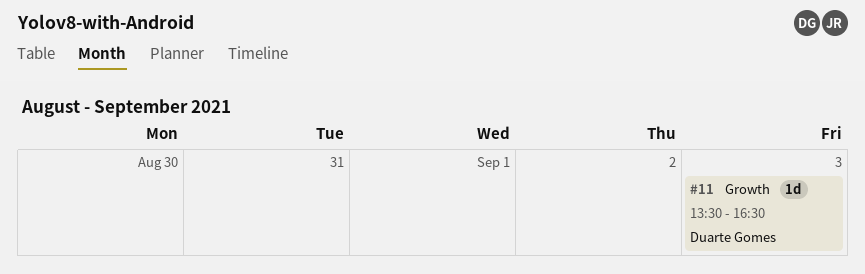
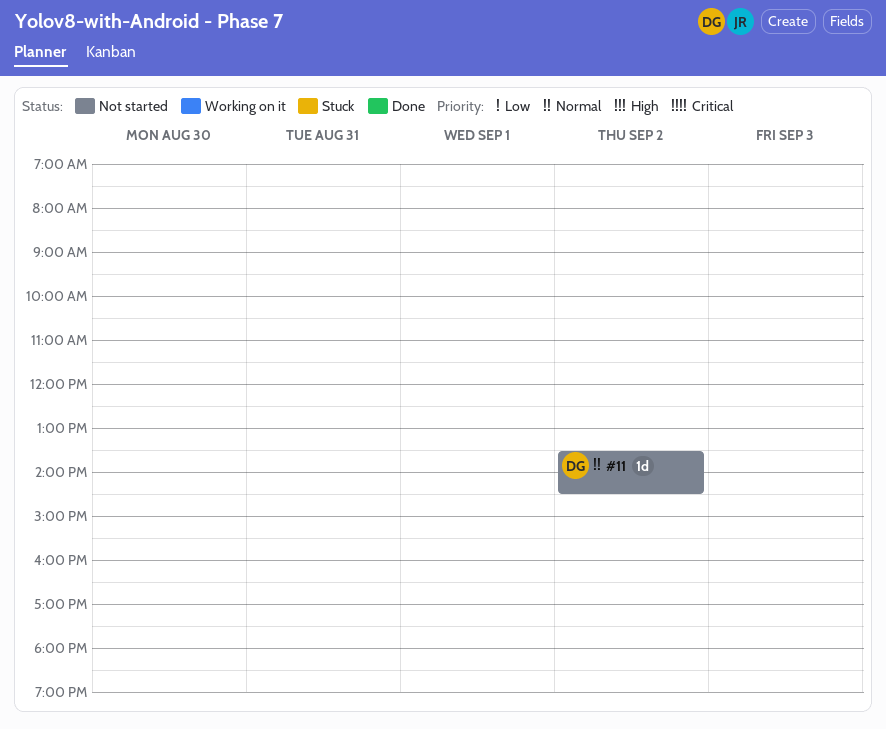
#11, day: Sep 3 -> Sep 2
#11, ends: 16:30 -> 14:30

